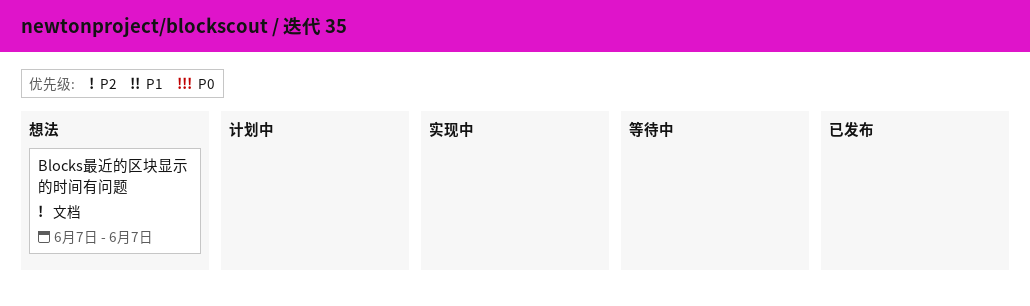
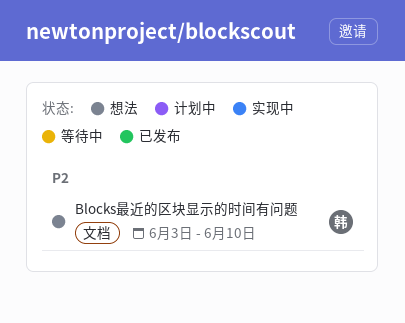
Blocks最近的区块显示的时间有问题, start: Jun 7 -> Jun 3
Blocks最近的区块显示的时间有问题, due: Jun 7 -> Jun 10

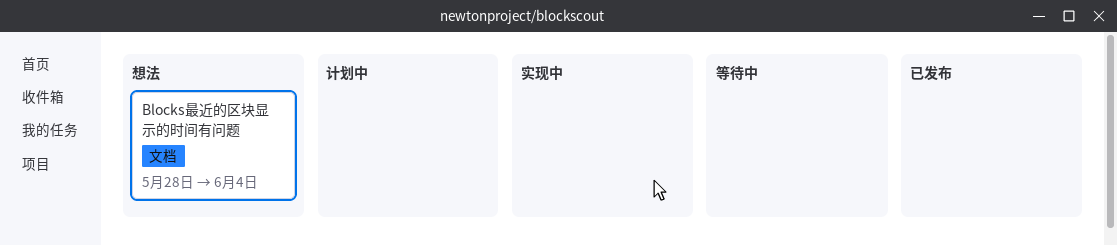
Blocks最近的区块显示的时间有问题, start: Jun 3 -> May 28
Blocks最近的区块显示的时间有问题, due: Jun 10 -> Jun 4

